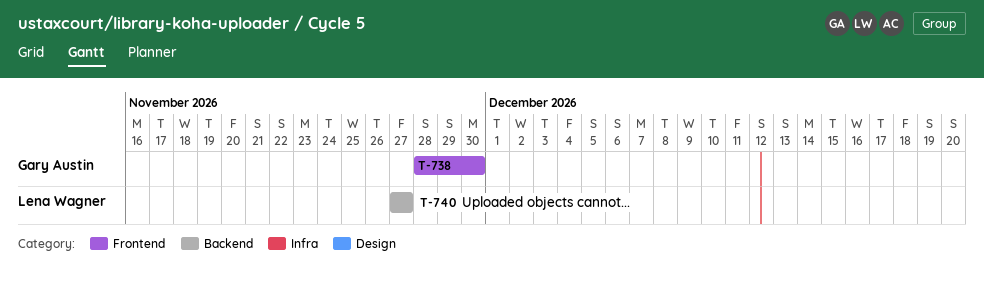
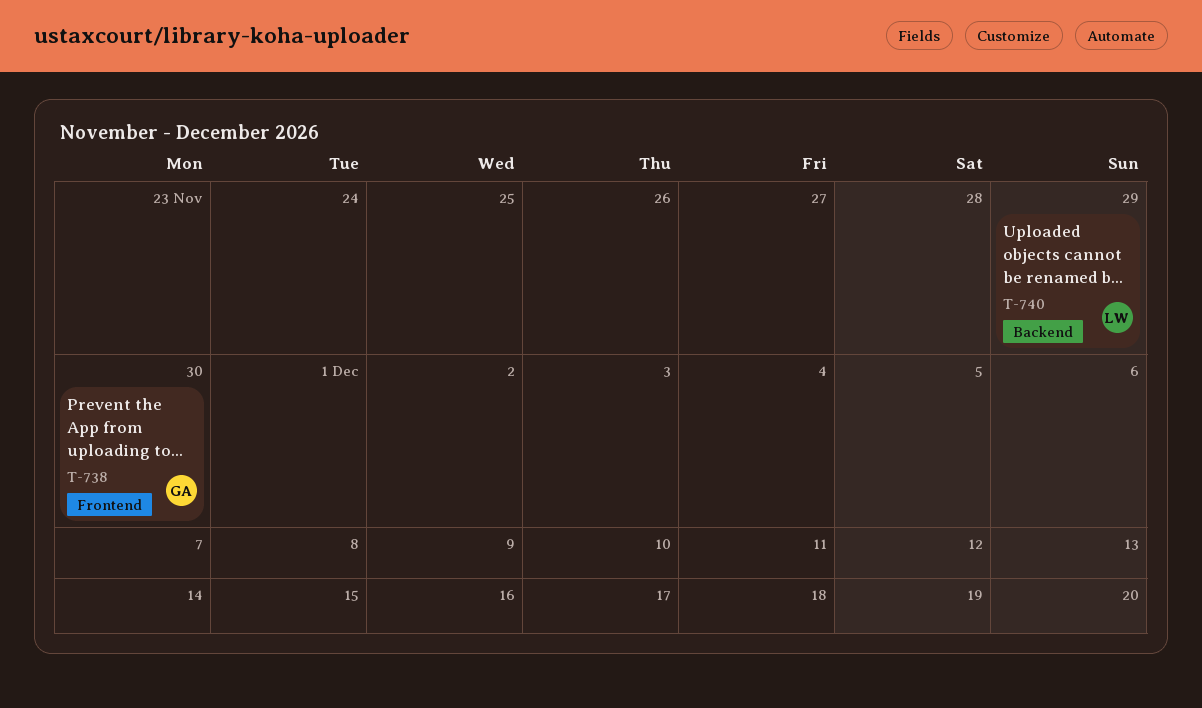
T-740, due: Nov 27 -> Nov 29

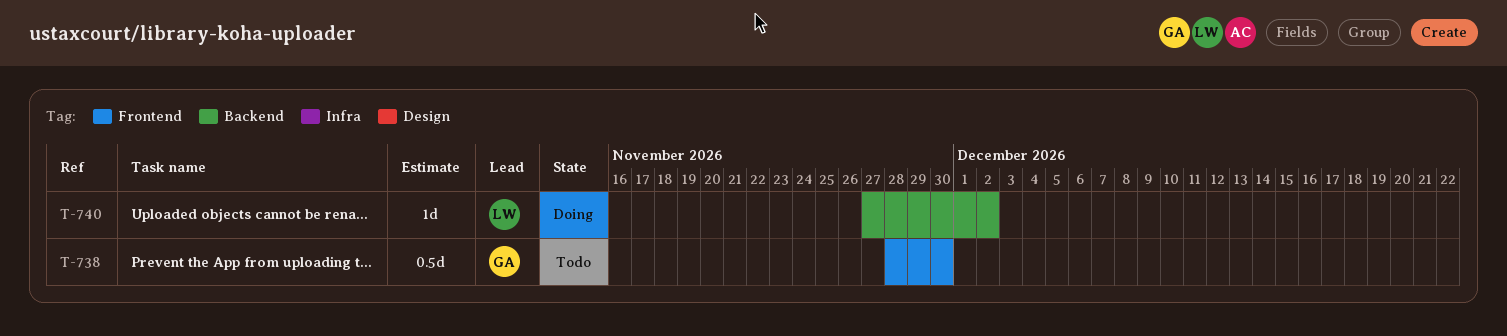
T-740, due: Nov 29 -> Dec 2

